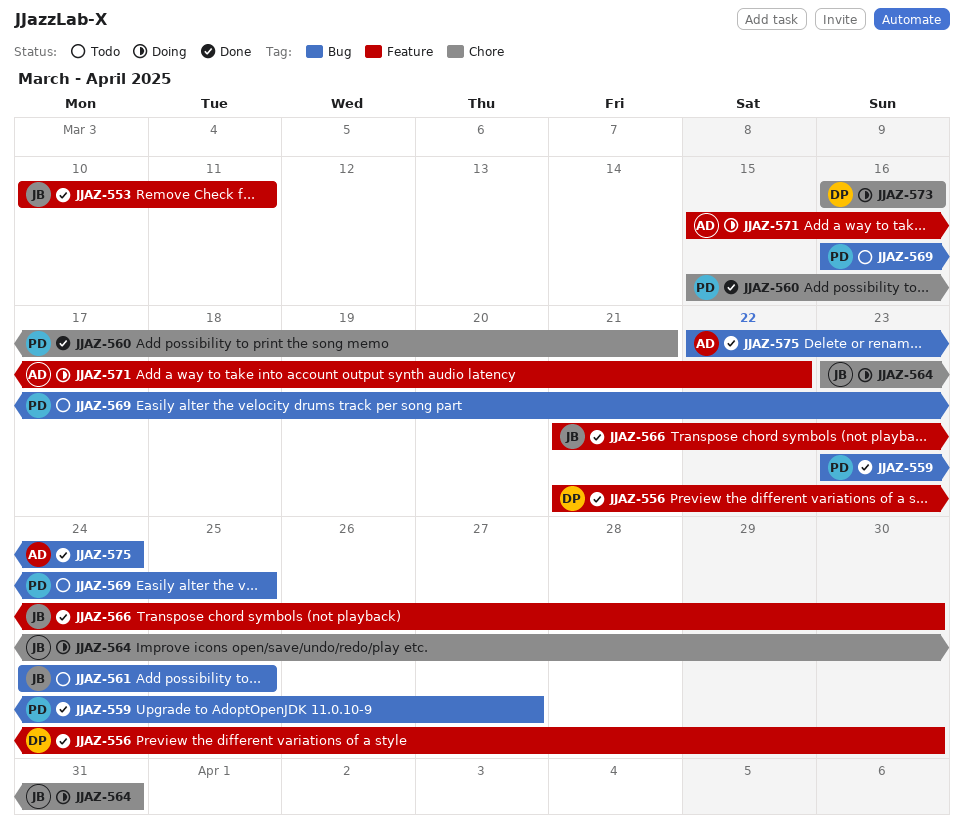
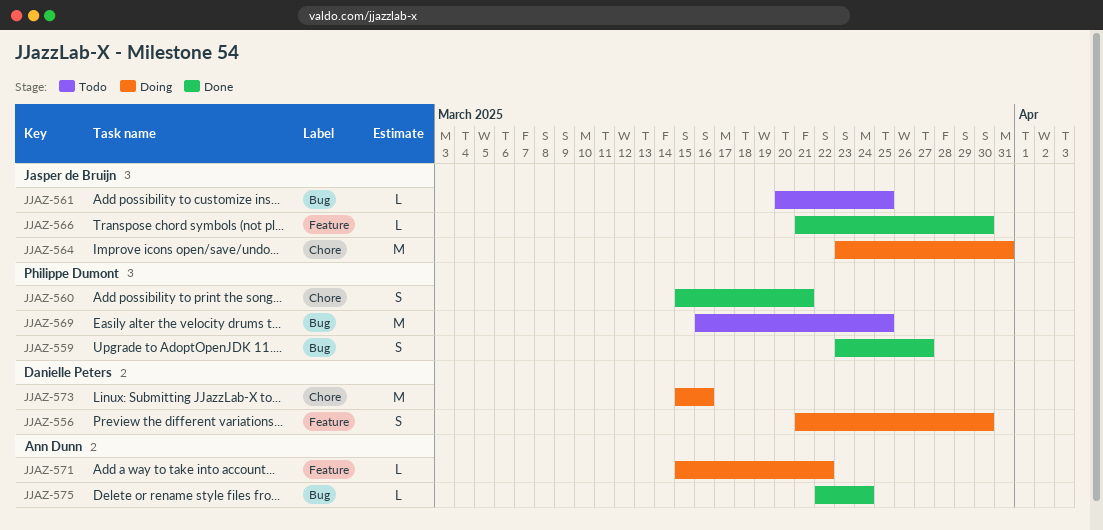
JJAZ-553: present -> none
JJAZ-556, status: Done -> Doing
JJAZ-561, start: Mar 24 -> Mar 20
JJAZ-573, start: Mar 16 -> Mar 15

